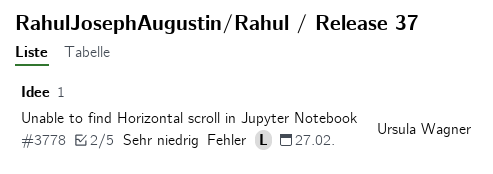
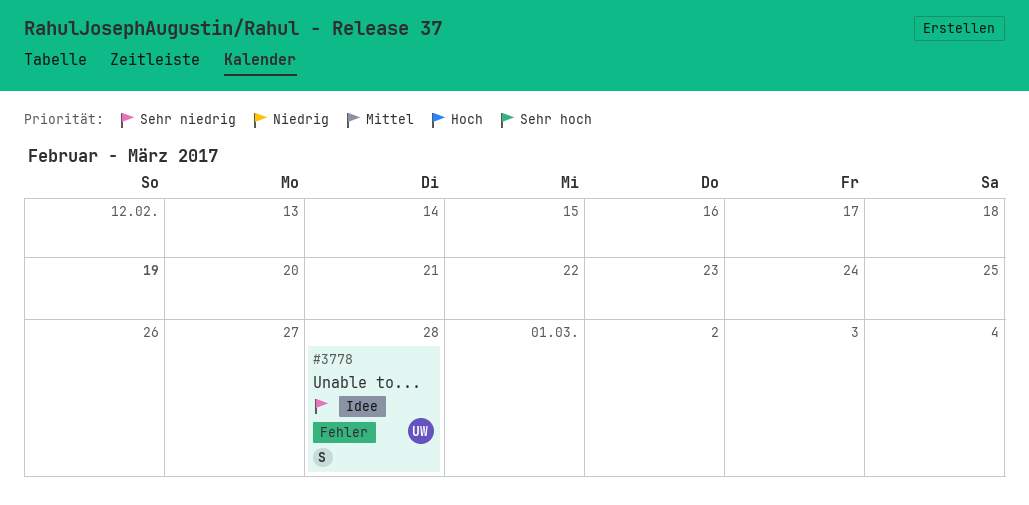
#3778, estimate: L -> S
#3778, due: Feb 27 -> Feb 28

